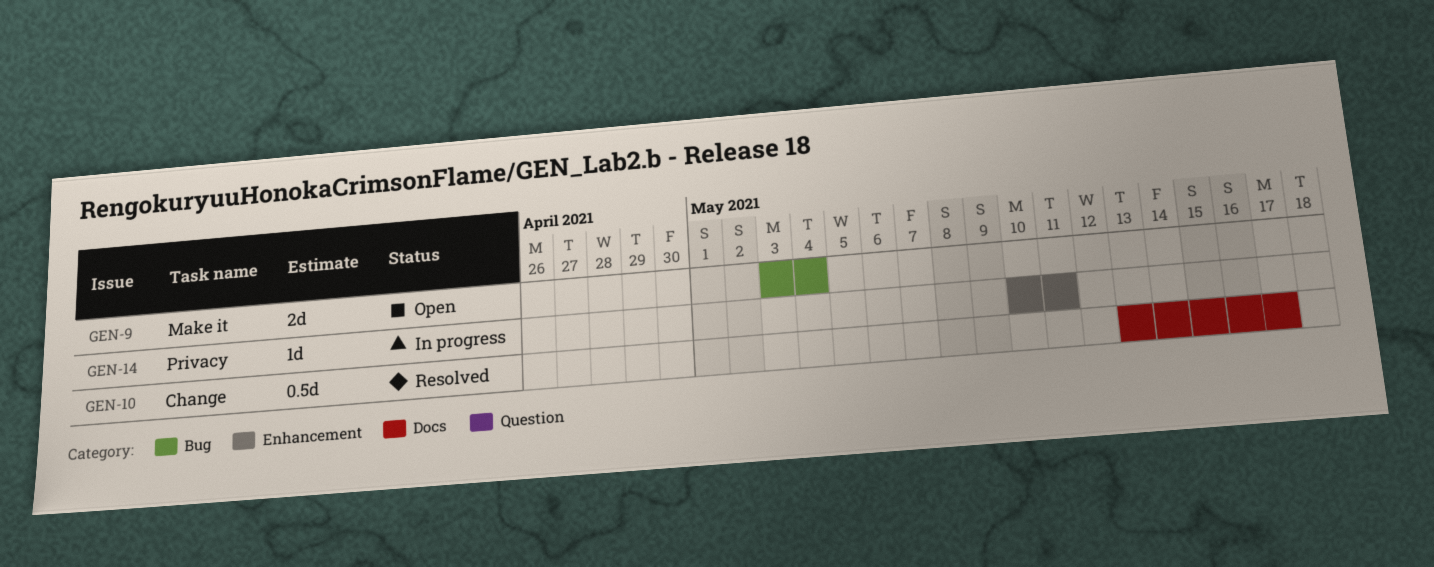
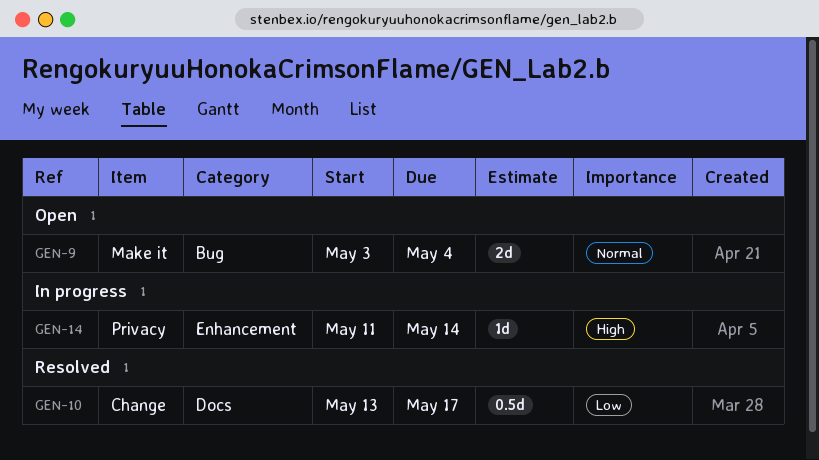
GEN-14, start: May 10 -> May 11
GEN-14, due: May 11 -> May 14

